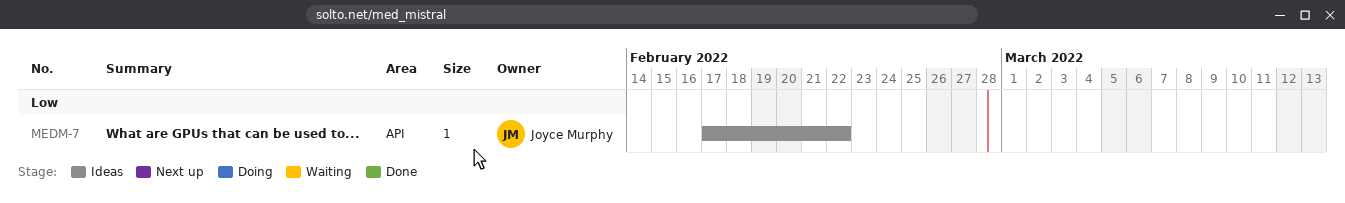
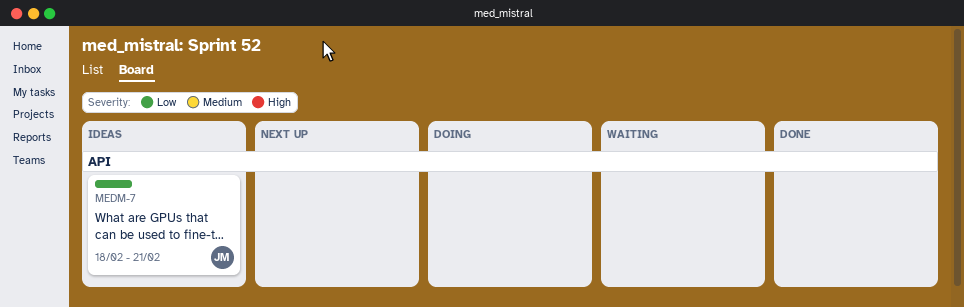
MEDM-7, start: Feb 17 -> Feb 18
MEDM-7, due: Feb 22 -> Feb 21

